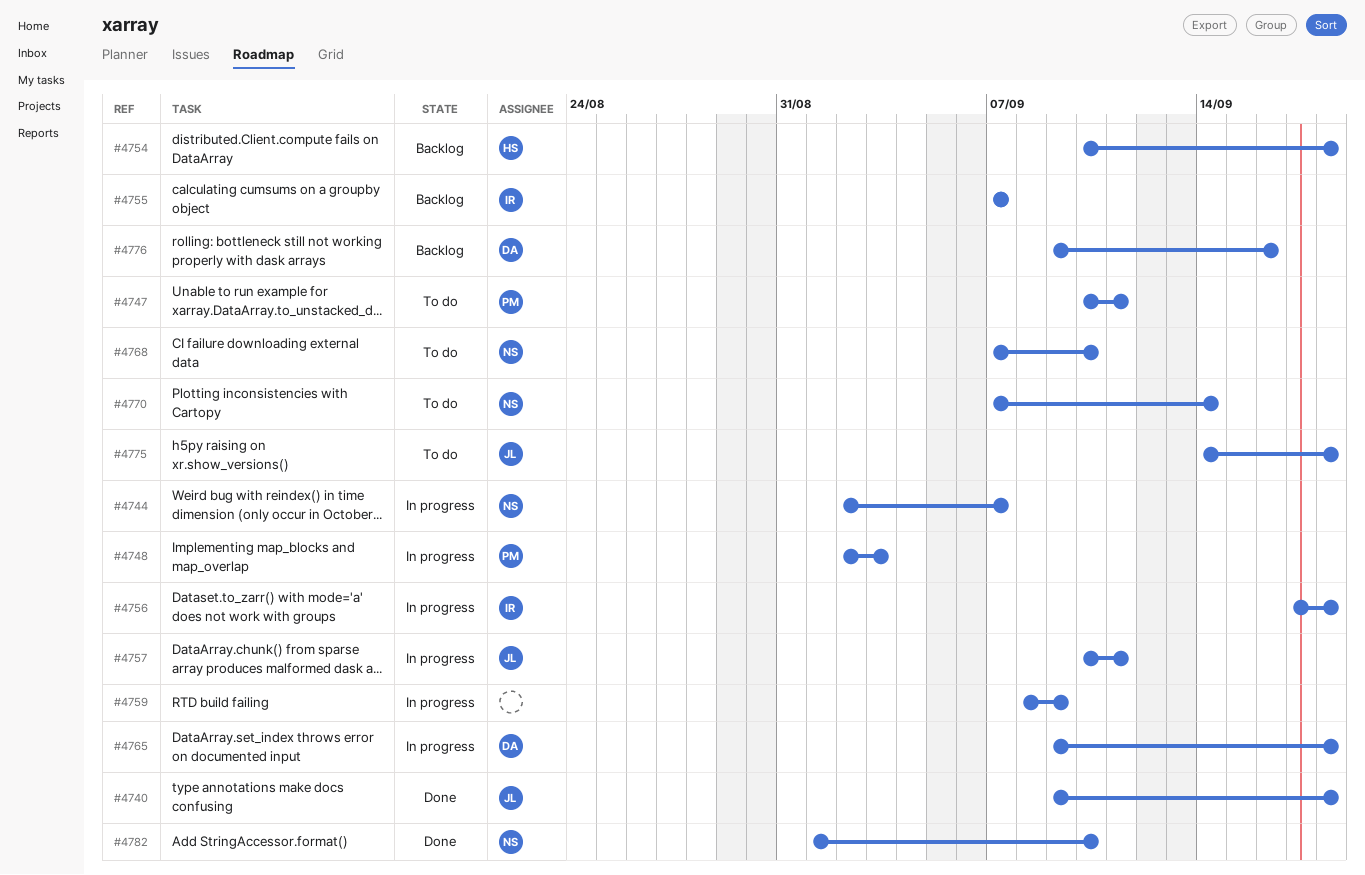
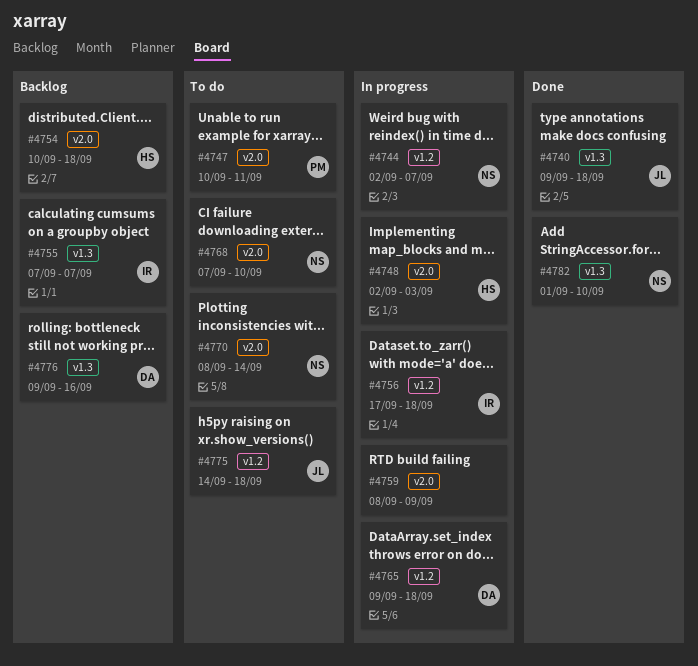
#4748, owner: PM -> HS
#4757: present -> none
#4770, start: Sep 7 -> Sep 8

